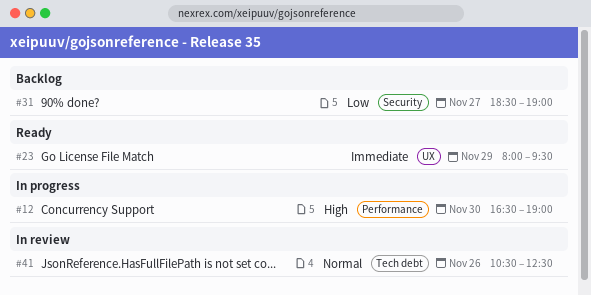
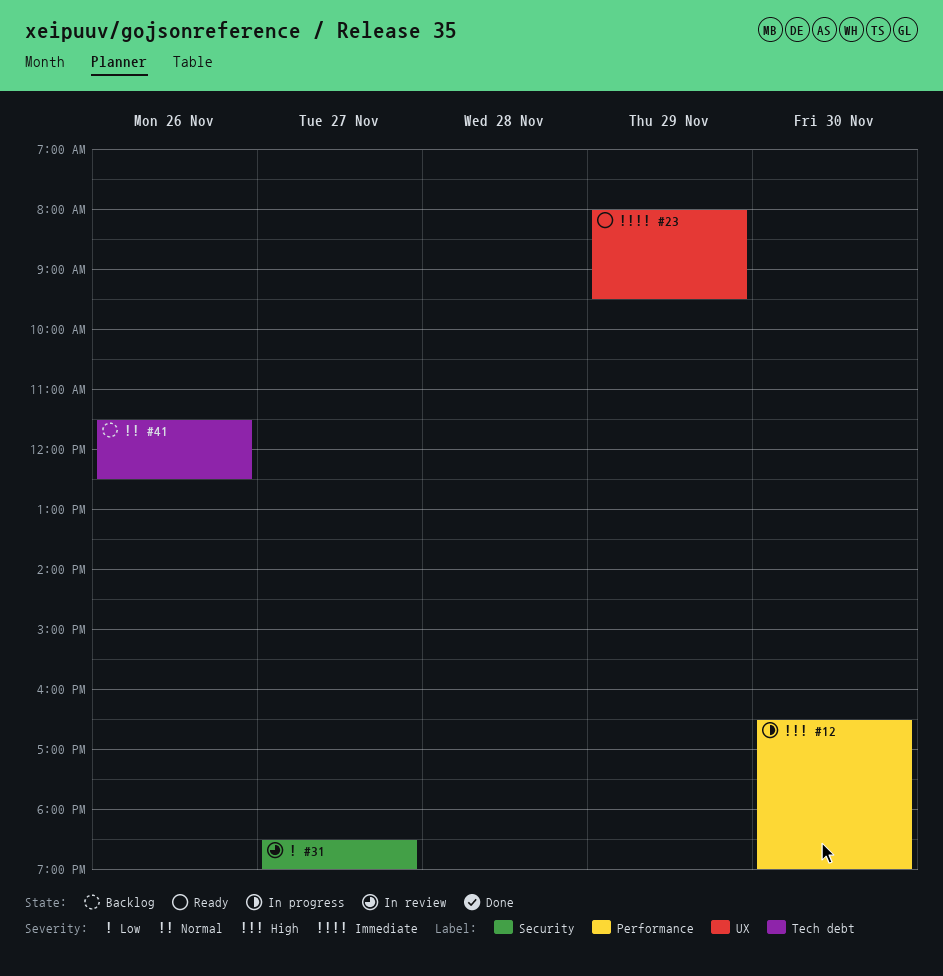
#31, status: Backlog -> In review
#41, status: In review -> Backlog
#41, begins: 10:30 -> 11:30

